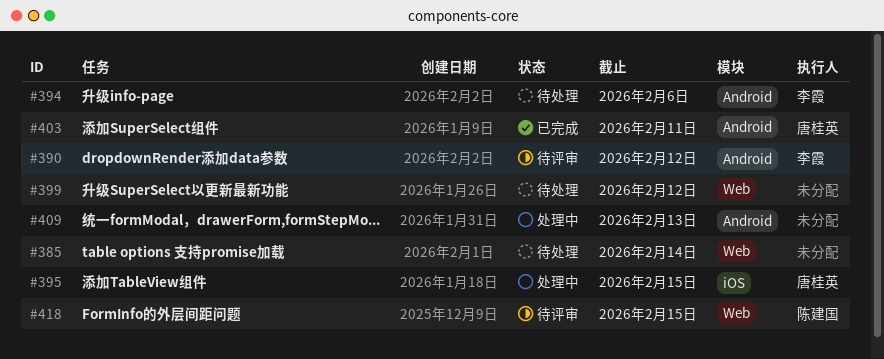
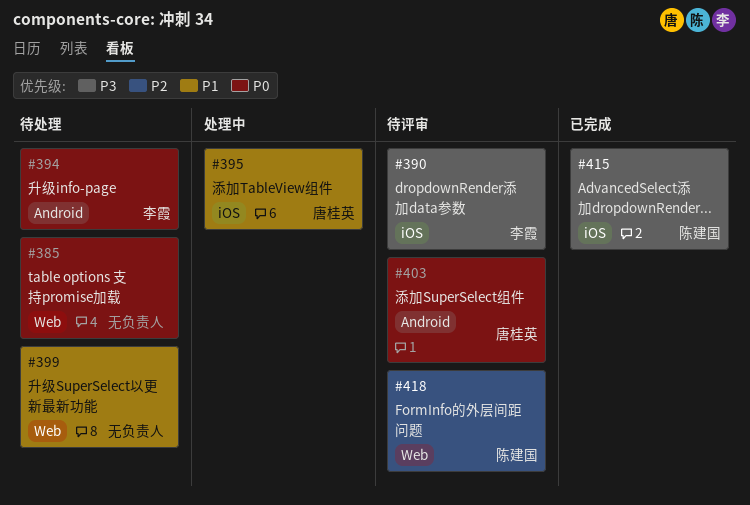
#390, label: Android -> iOS
#403, status: 已完成 -> 待评审
#409: present -> none
#415: none -> present

